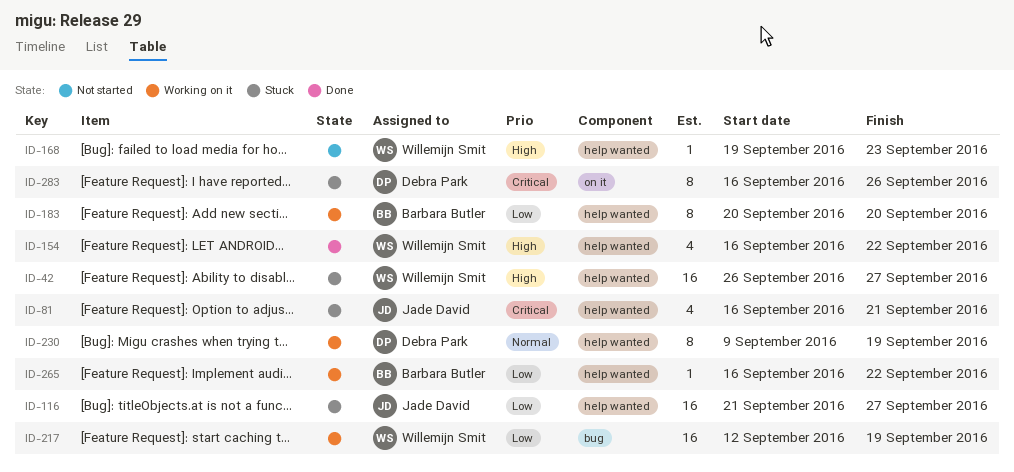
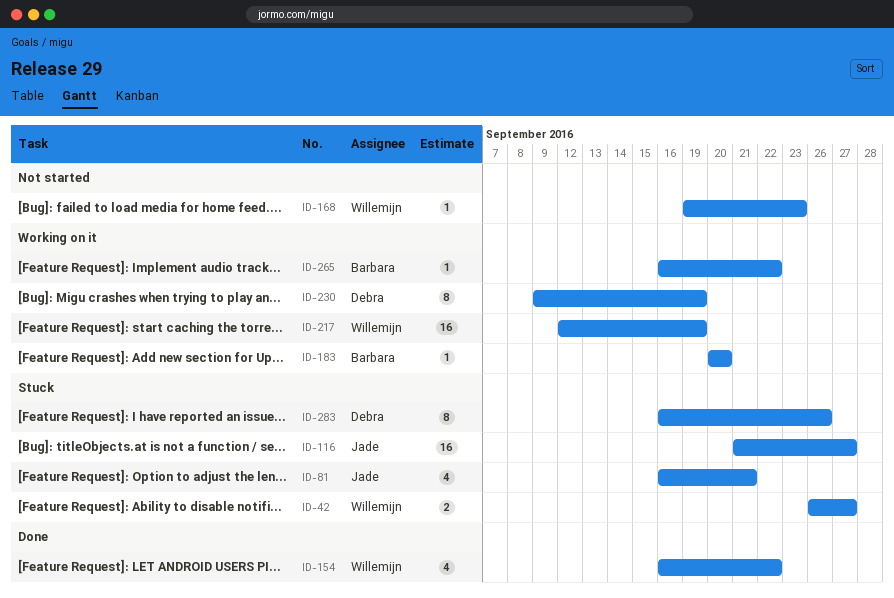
ID-42, estimate: 16 -> 2
ID-183, estimate: 8 -> 1

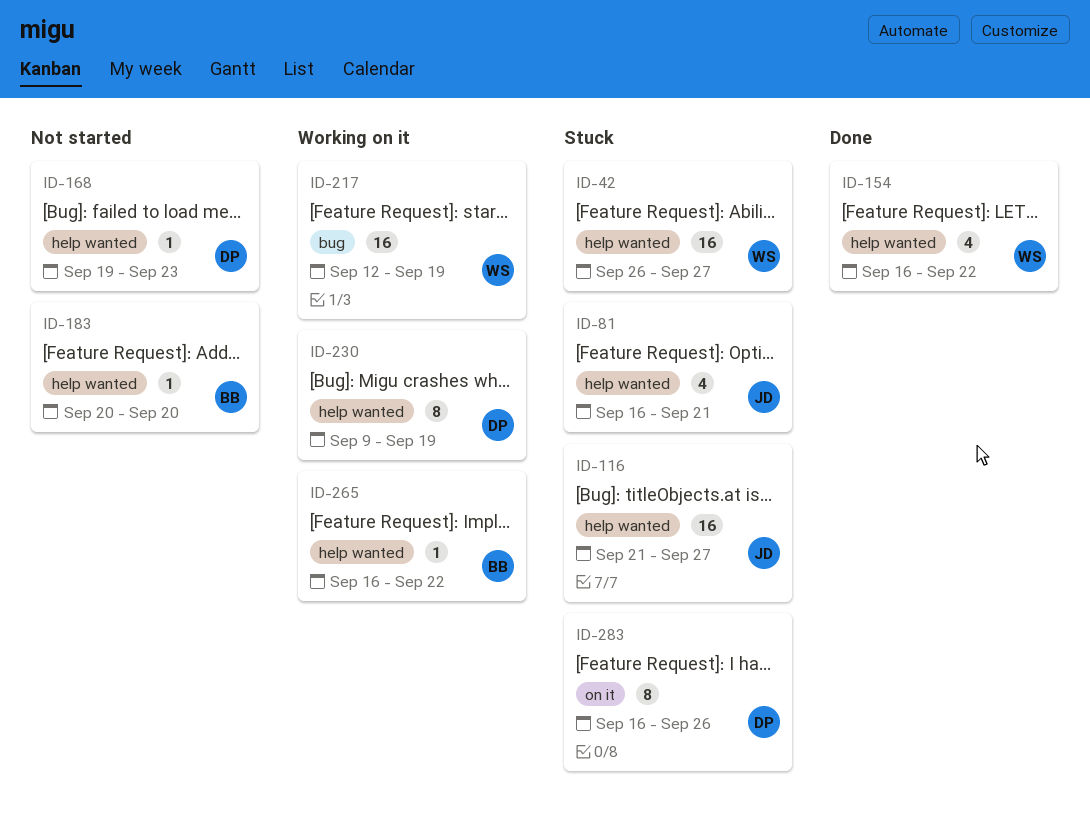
ID-42, estimate: 2 -> 16
ID-168, owner: Willemijn -> Debra
ID-183, status: Working on it -> Not started

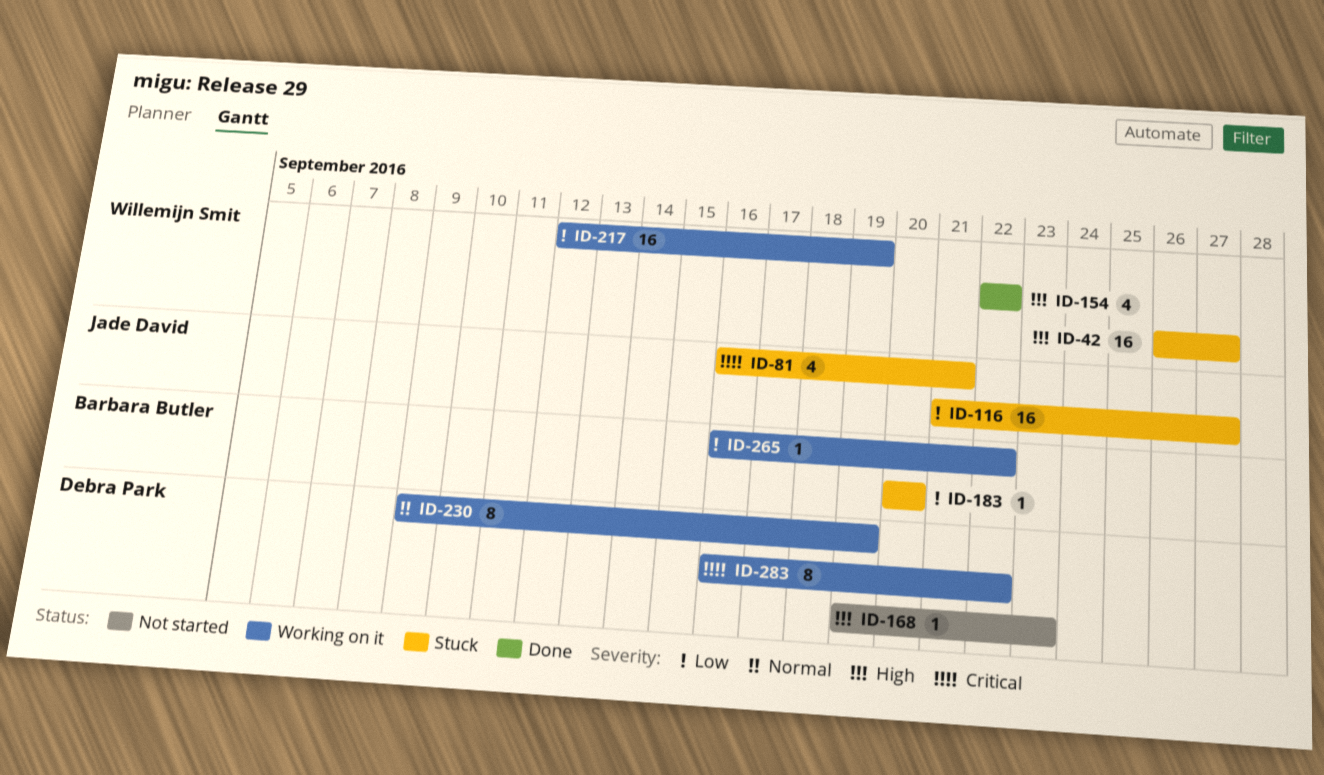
ID-154, start: Sep 16 -> Sep 22
ID-183, status: Not started -> Stuck
ID-283, status: Stuck -> Working on it
ID-283, due: Sep 26 -> Sep 22

